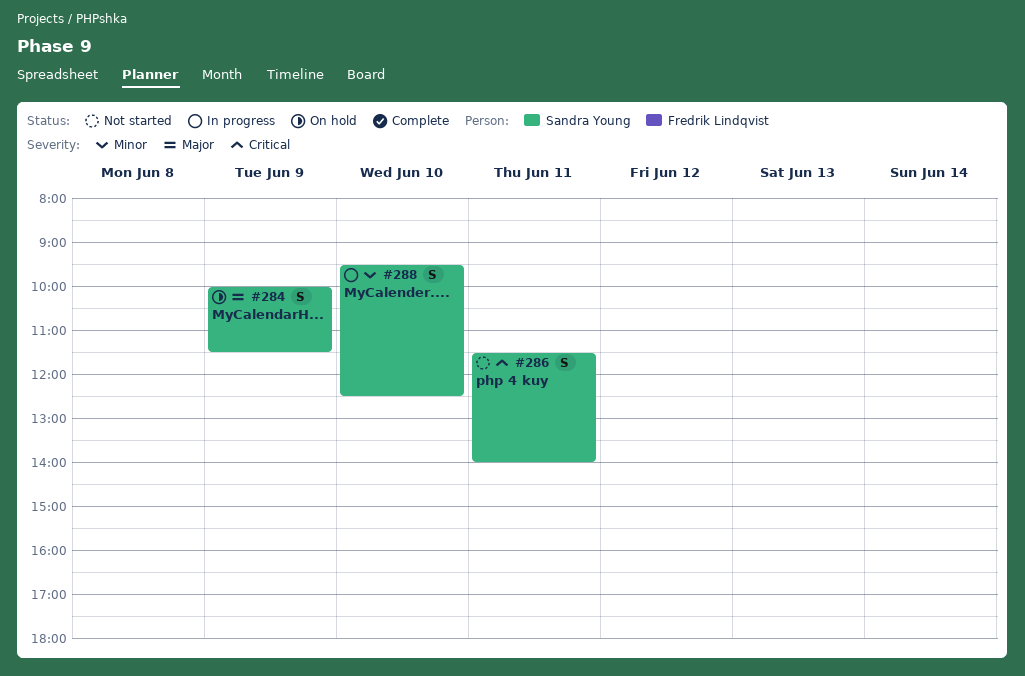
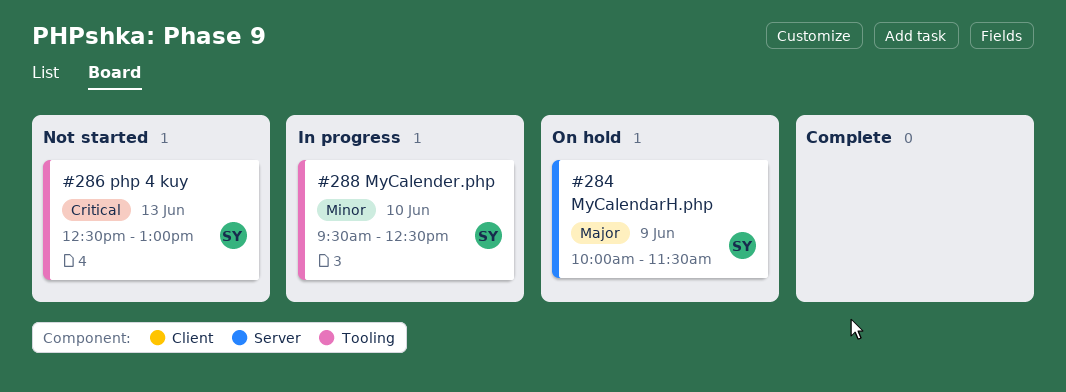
#286, day: Jun 11 -> Jun 13
#286, begins: 11:30 -> 12:30
#286, ends: 14:00 -> 13:00

